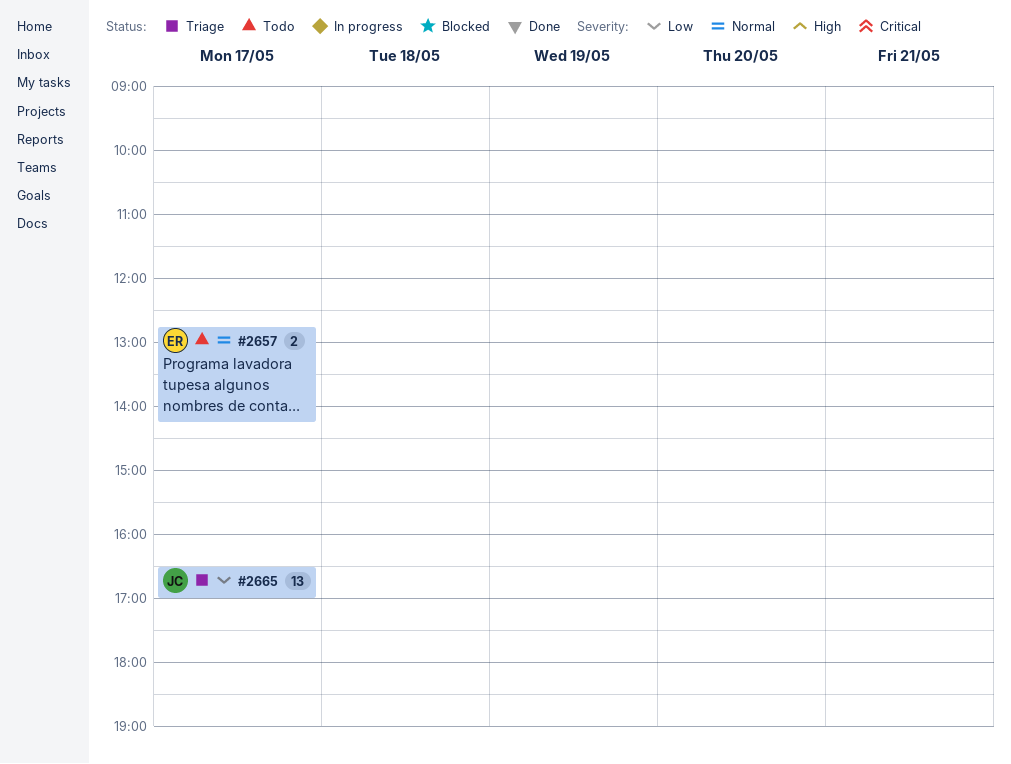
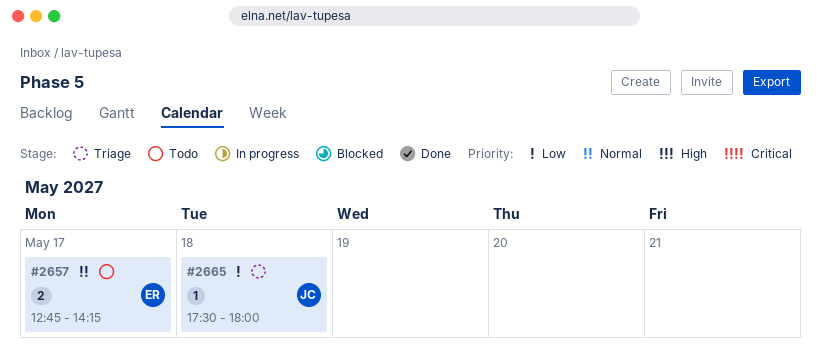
#2665, estimate: 13 -> 1
#2665, day: May 17 -> May 18
#2665, begins: 16:30 -> 17:30
#2665, ends: 17:00 -> 18:00

